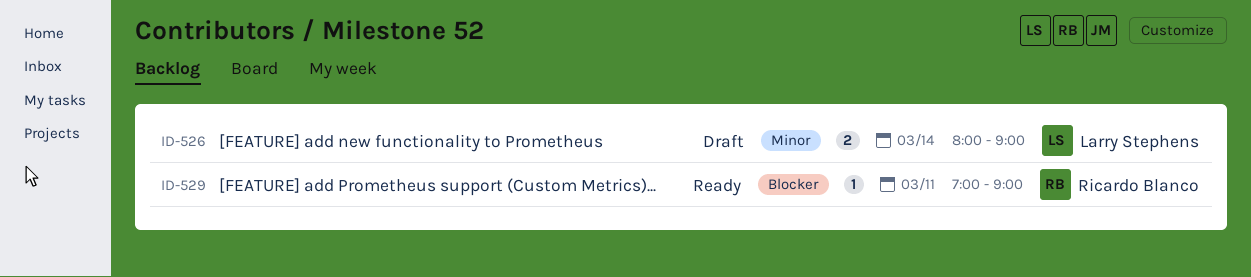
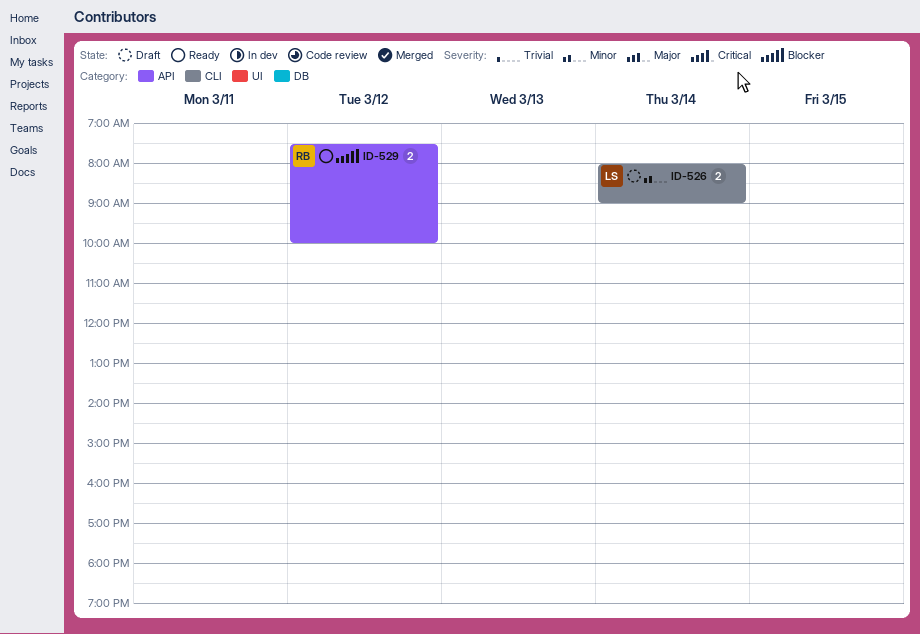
ID-529, estimate: 1 -> 2
ID-529, day: Mar 11 -> Mar 12
ID-529, begins: 07:00 -> 07:30
ID-529, ends: 09:00 -> 10:00

